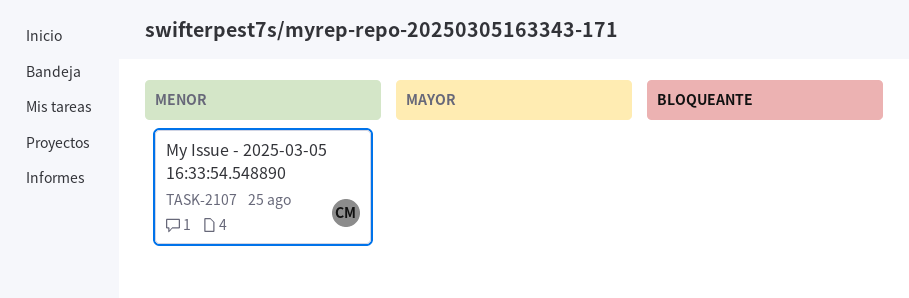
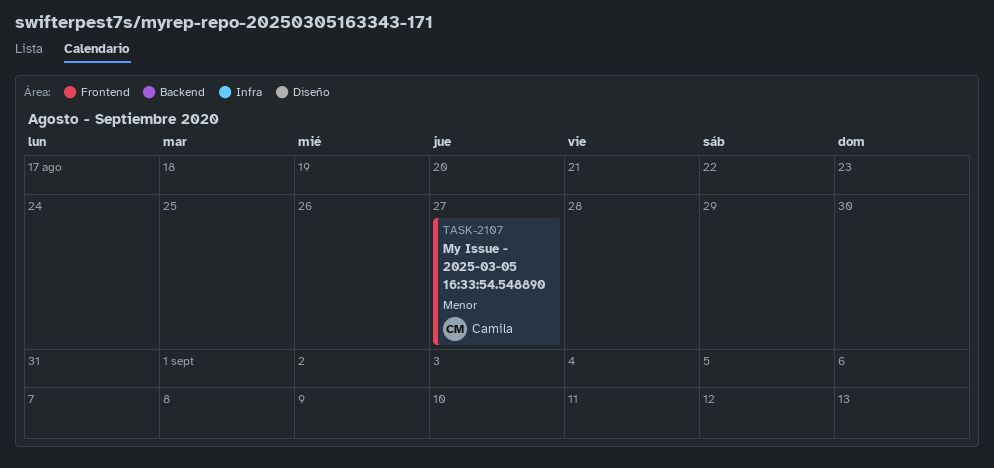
TASK-2107, due: Aug 25 -> Aug 27

